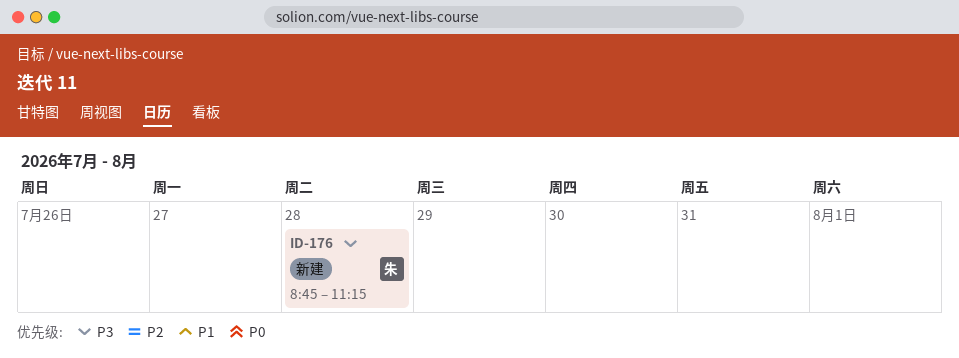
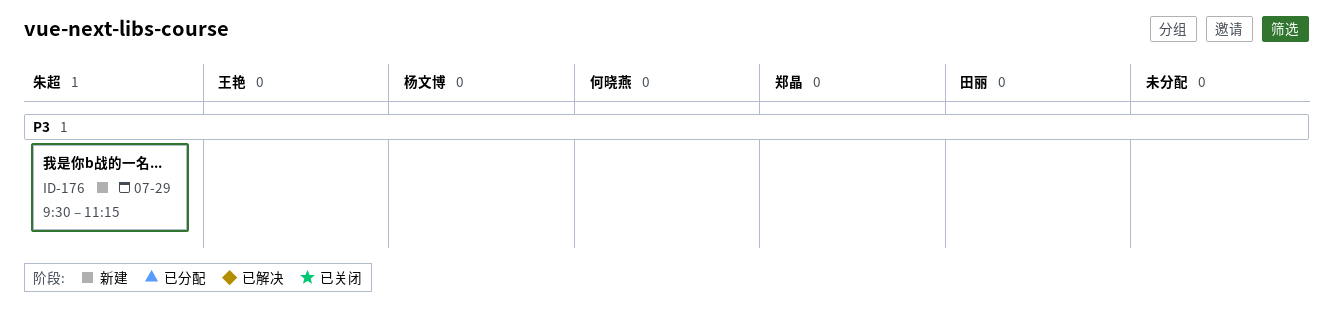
ID-176, day: Jul 28 -> Jul 29
ID-176, begins: 08:45 -> 09:30

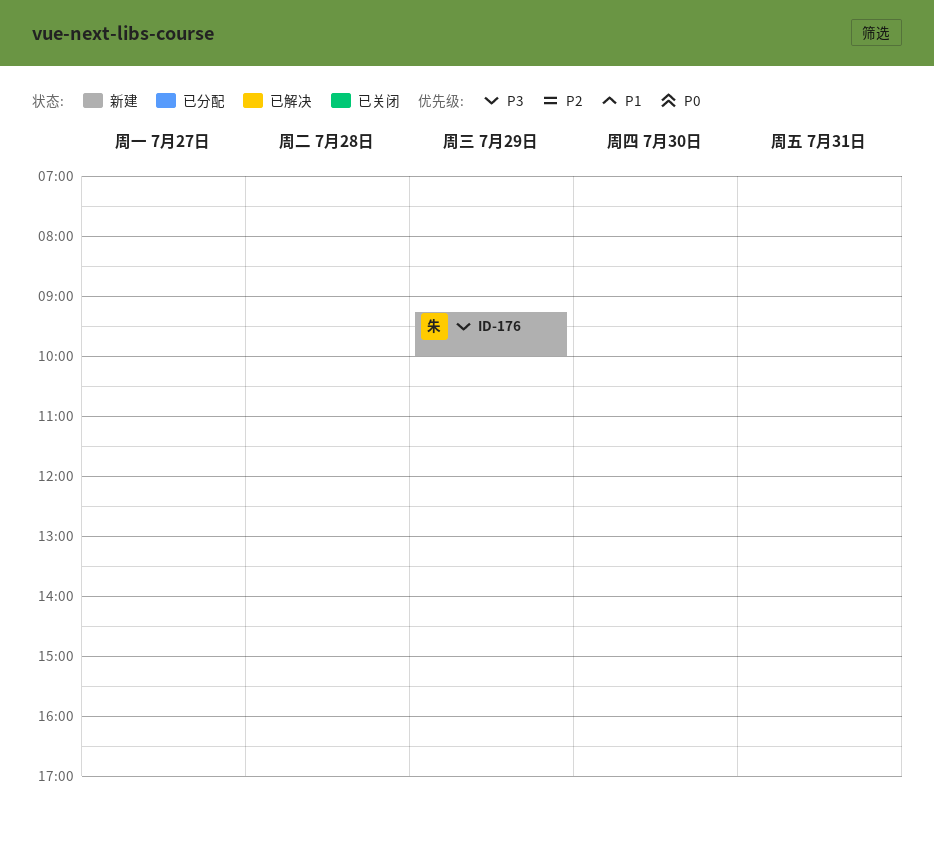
ID-176, begins: 09:30 -> 09:15
ID-176, ends: 11:15 -> 10:00

